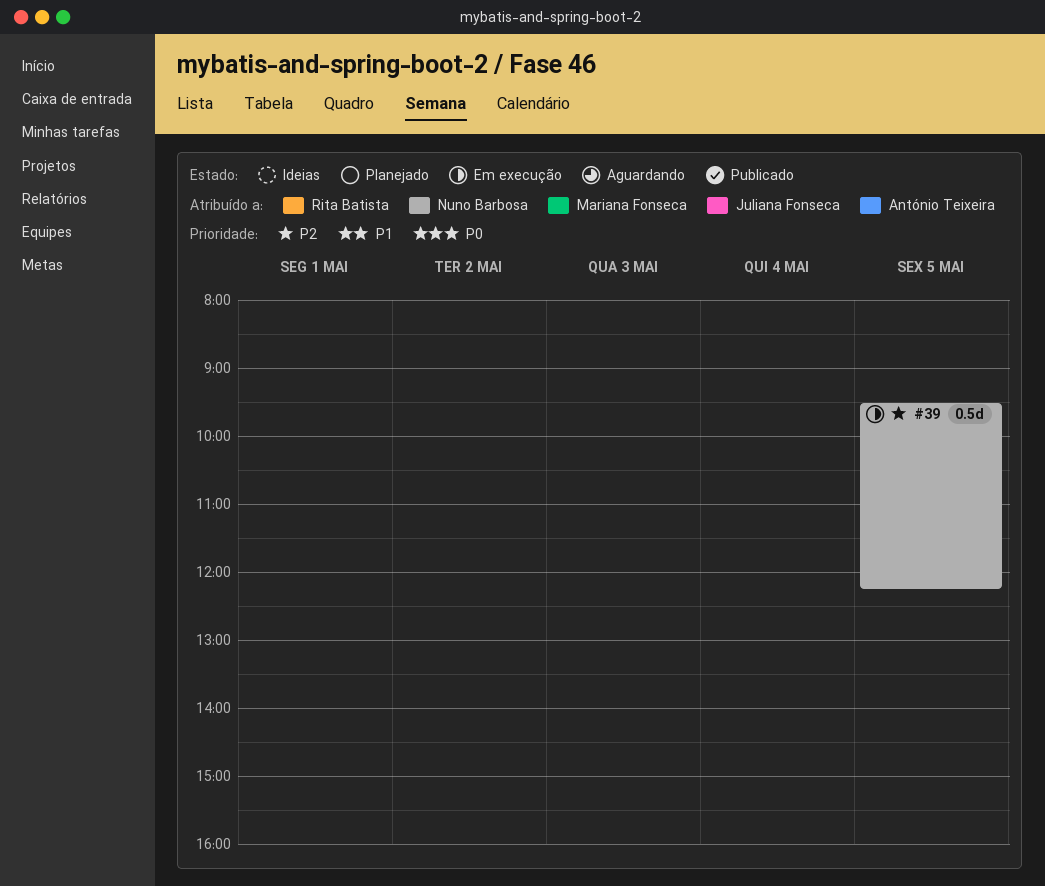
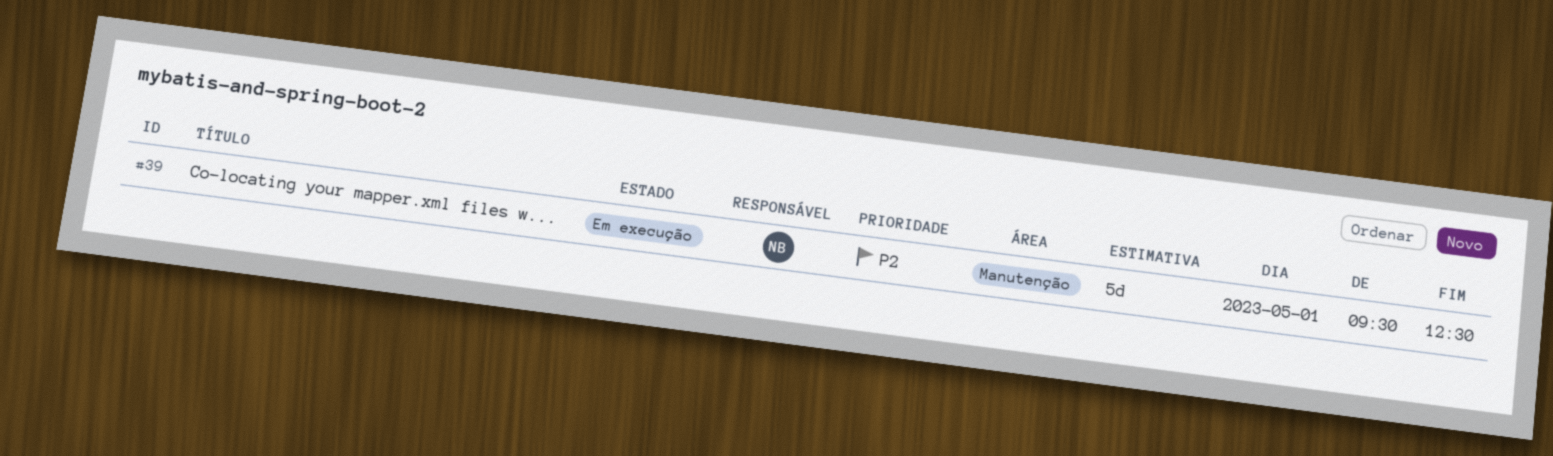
#39, estimate: 0.5d -> 5d
#39, day: May 5 -> May 1
#39, ends: 12:15 -> 12:30

